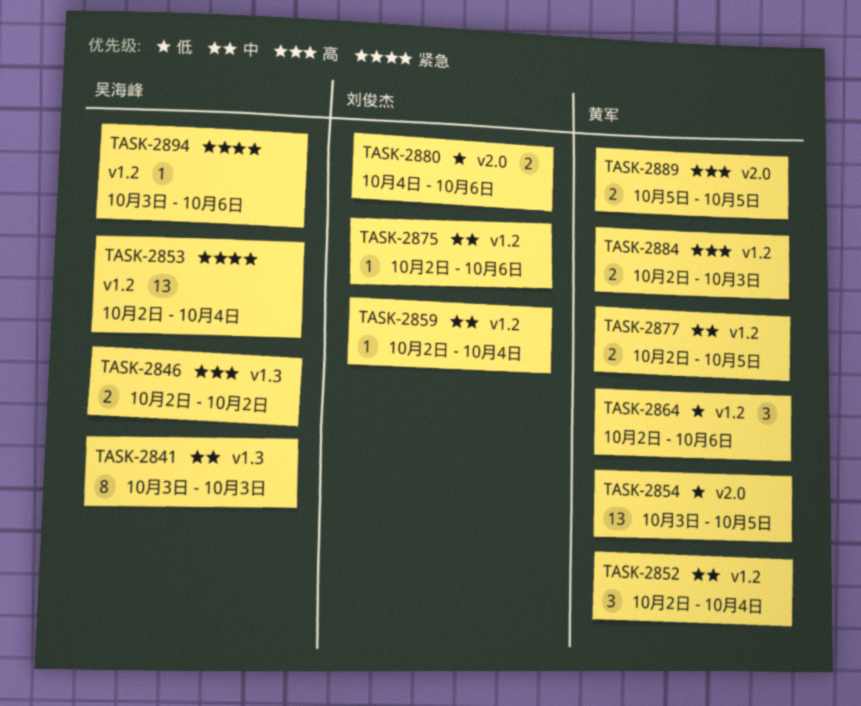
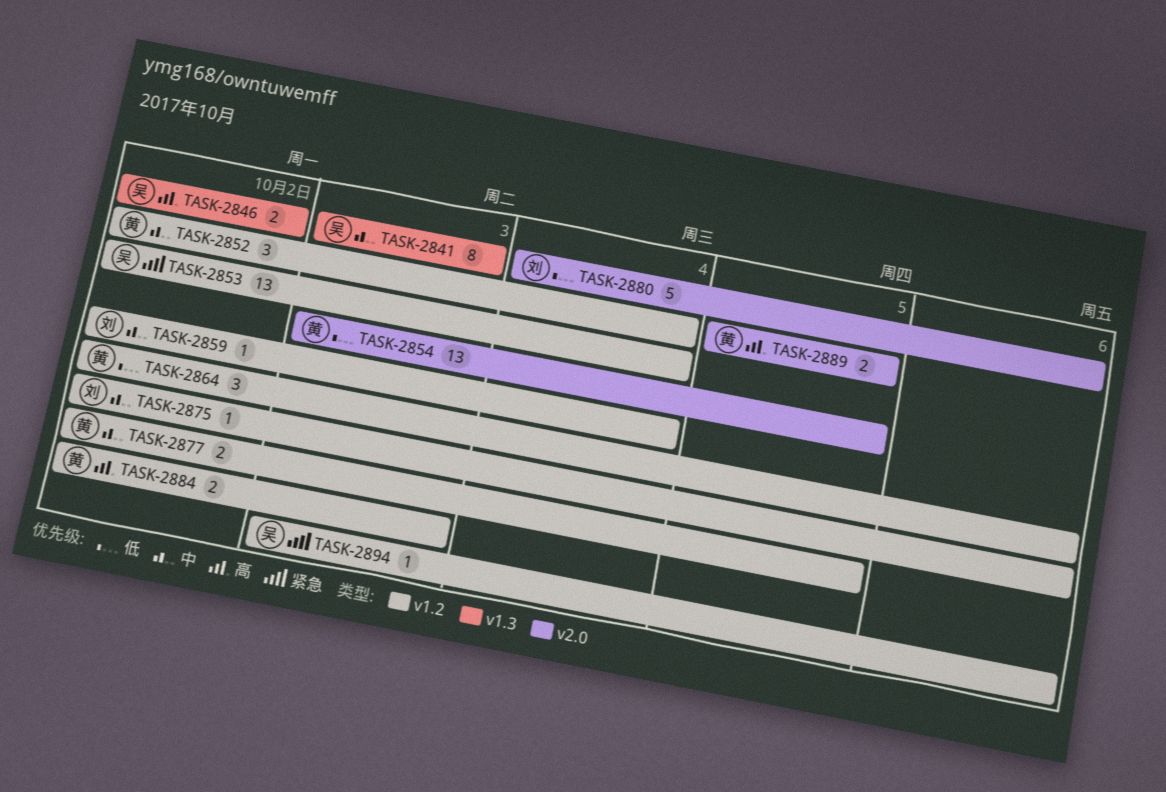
TASK-2880, estimate: 2 -> 5

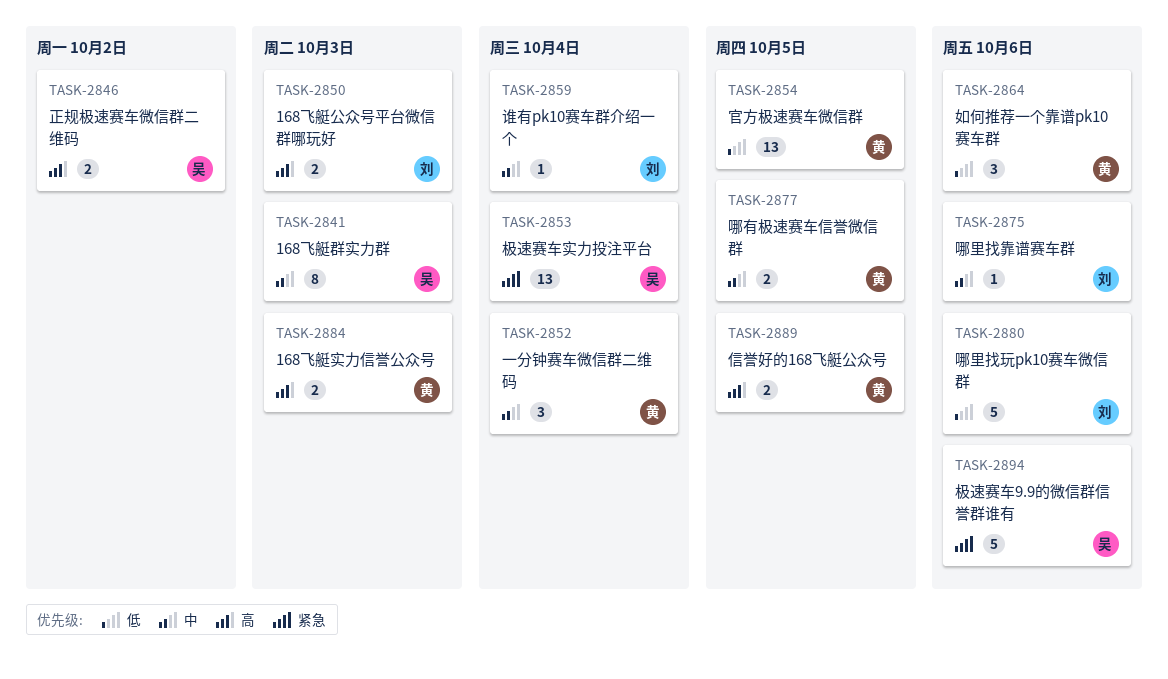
TASK-2850: none -> present
TASK-2894, estimate: 1 -> 5

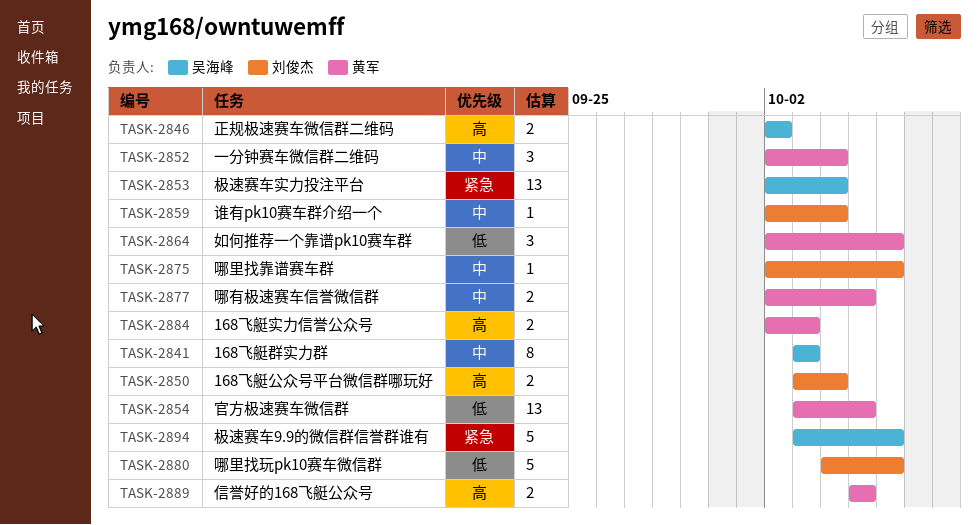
TASK-2850, due: Oct 3 -> Oct 4

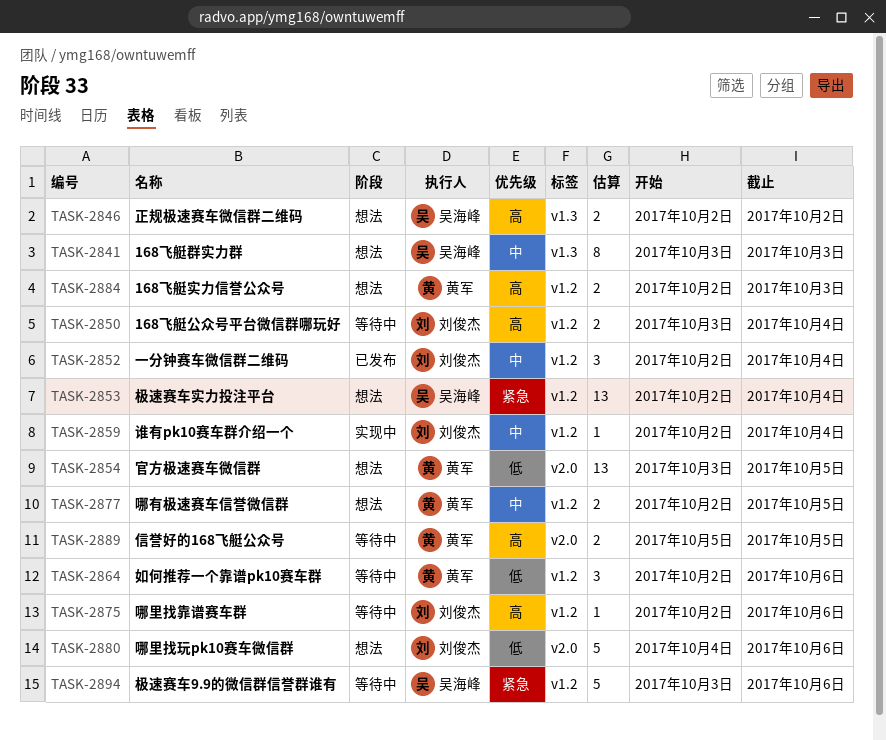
TASK-2852, owner: 黄军 -> 刘俊杰
TASK-2875, priority: 中 -> 高

